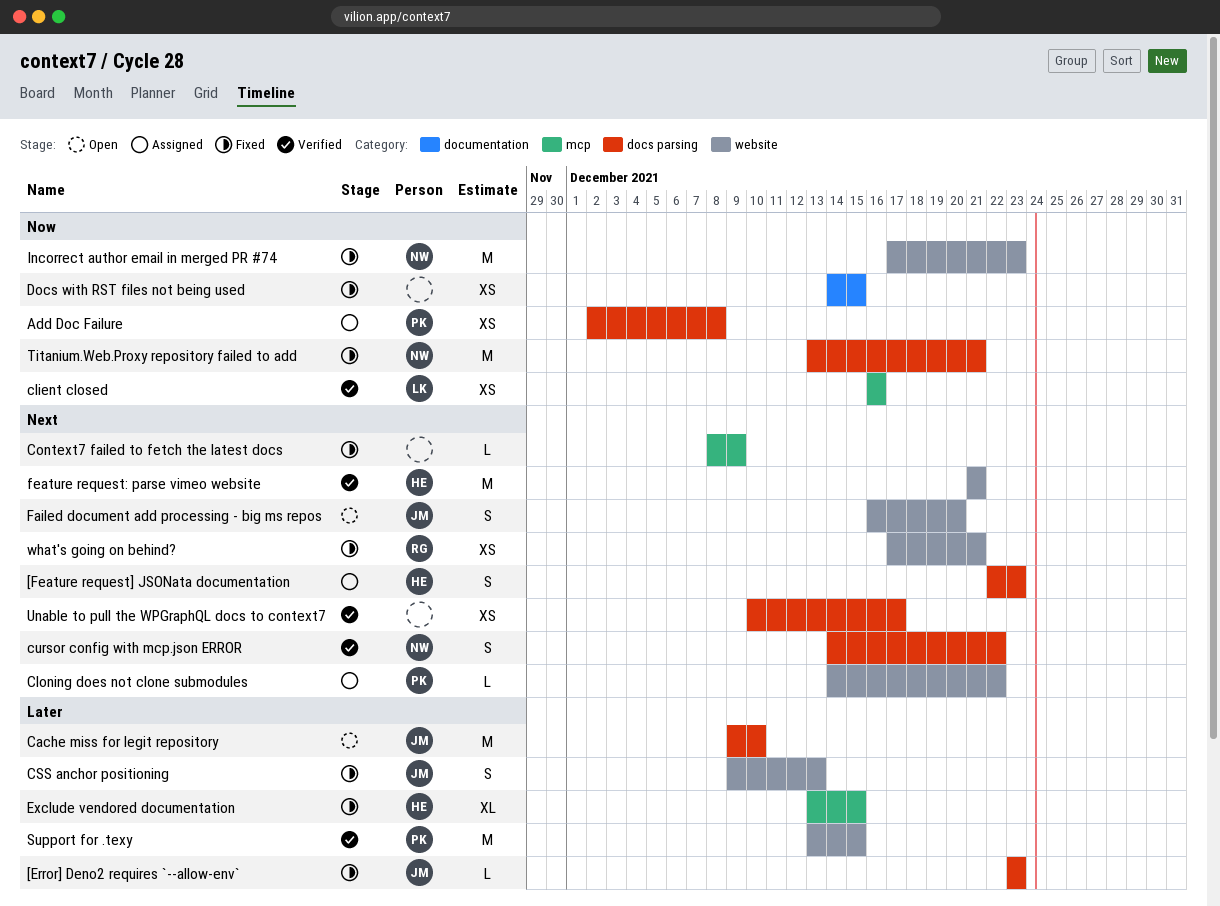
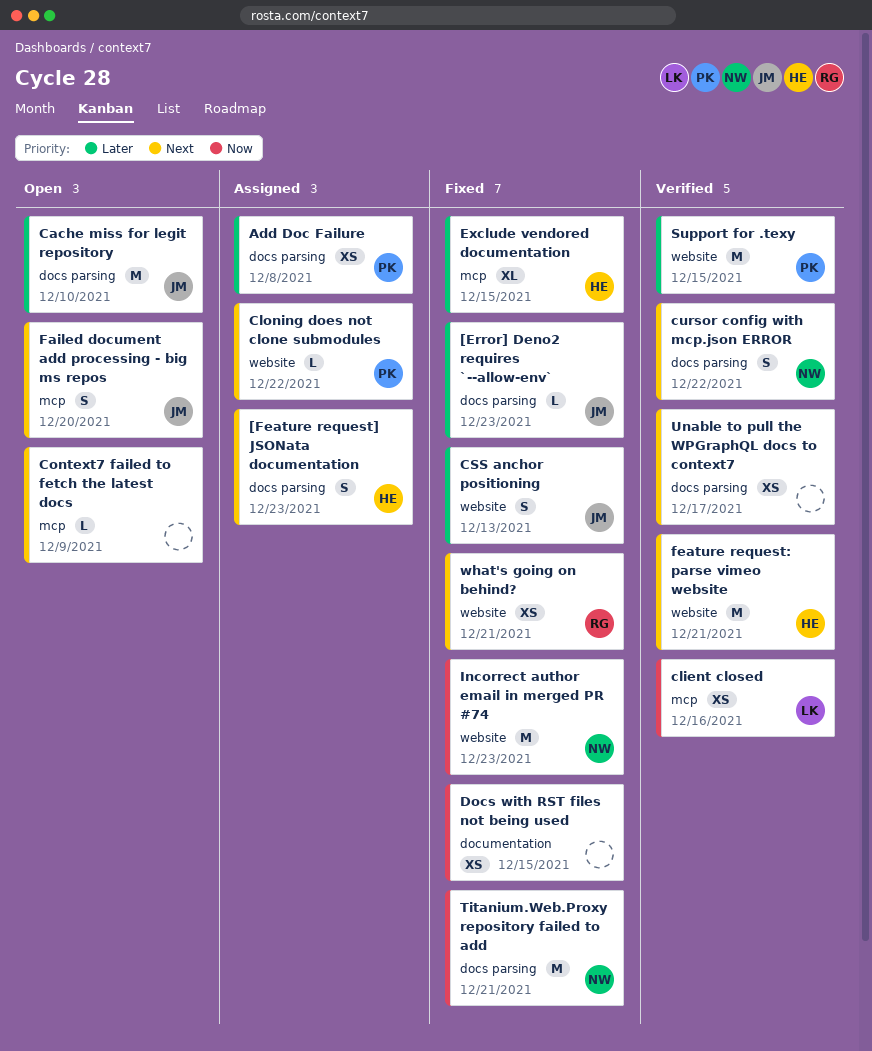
Add Doc Failure, priority: Now -> Later
Context7 failed to fetch the latest docs, status: Fixed -> Open
Failed document add processing - big ms repos, label: website -> mcp

